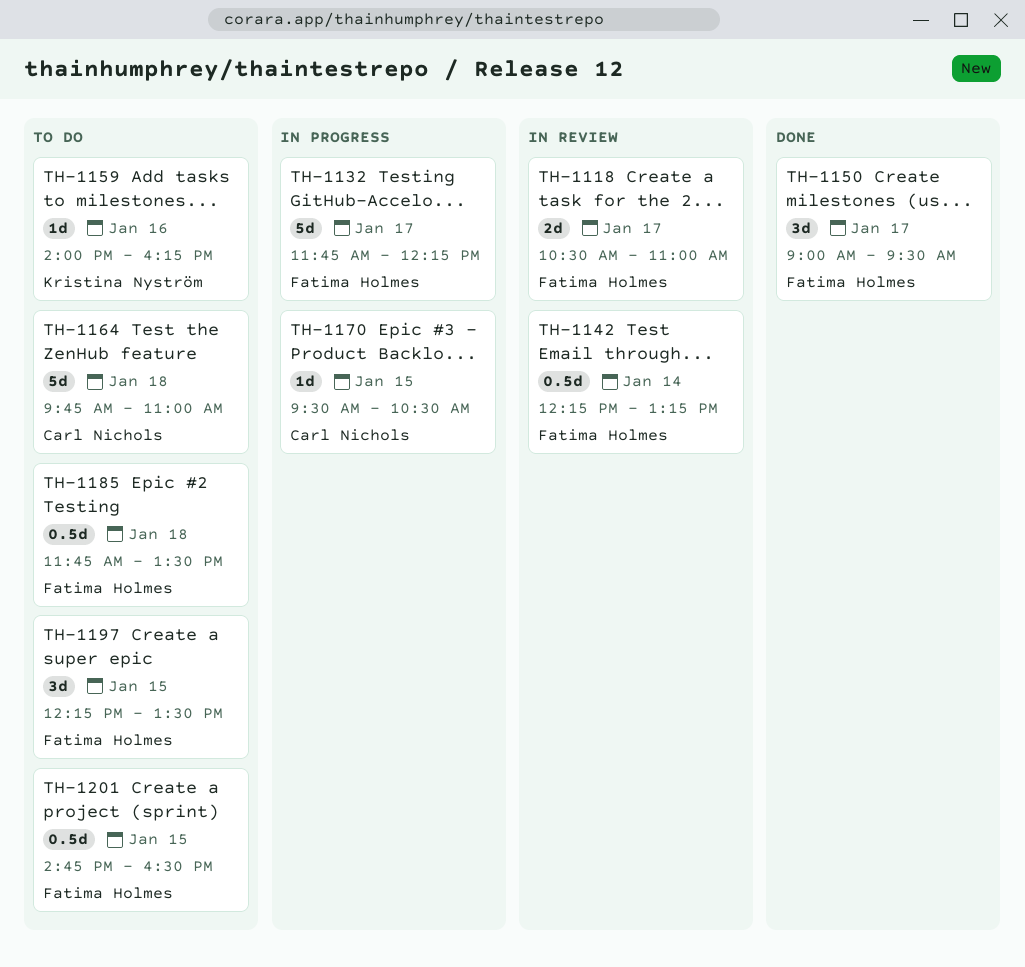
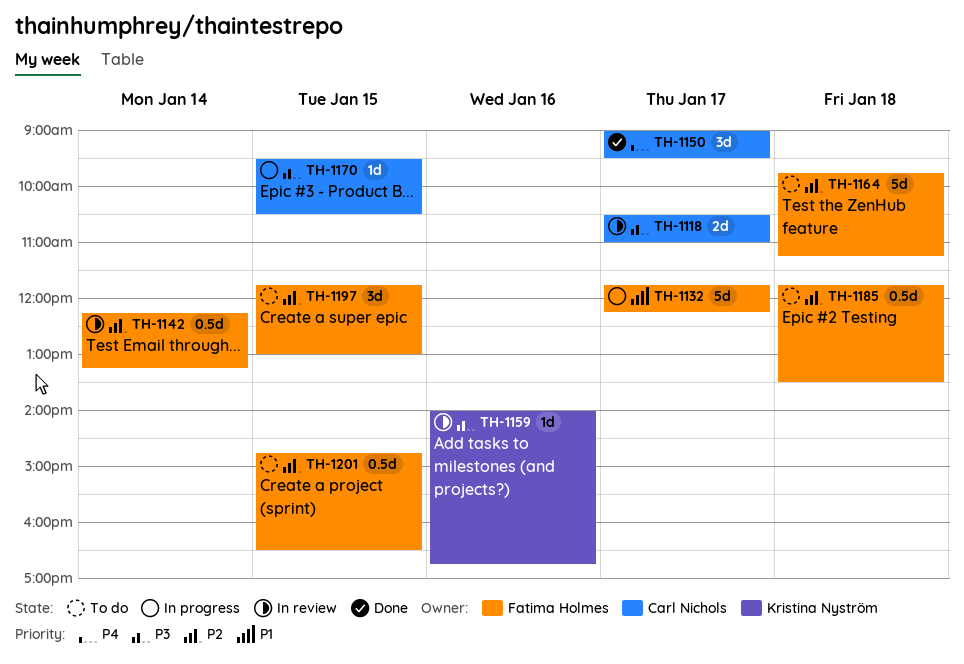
TH-1118, owner: Fatima Holmes -> Carl Nichols
TH-1150, owner: Fatima Holmes -> Carl Nichols
TH-1159, status: To do -> In review
TH-1159, ends: 16:15 -> 16:45
TH-1164, owner: Carl Nichols -> Fatima Holmes
TH-1164, ends: 11:00 -> 11:15
TH-1197, begins: 12:15 -> 11:45
TH-1197, ends: 13:30 -> 13:00

